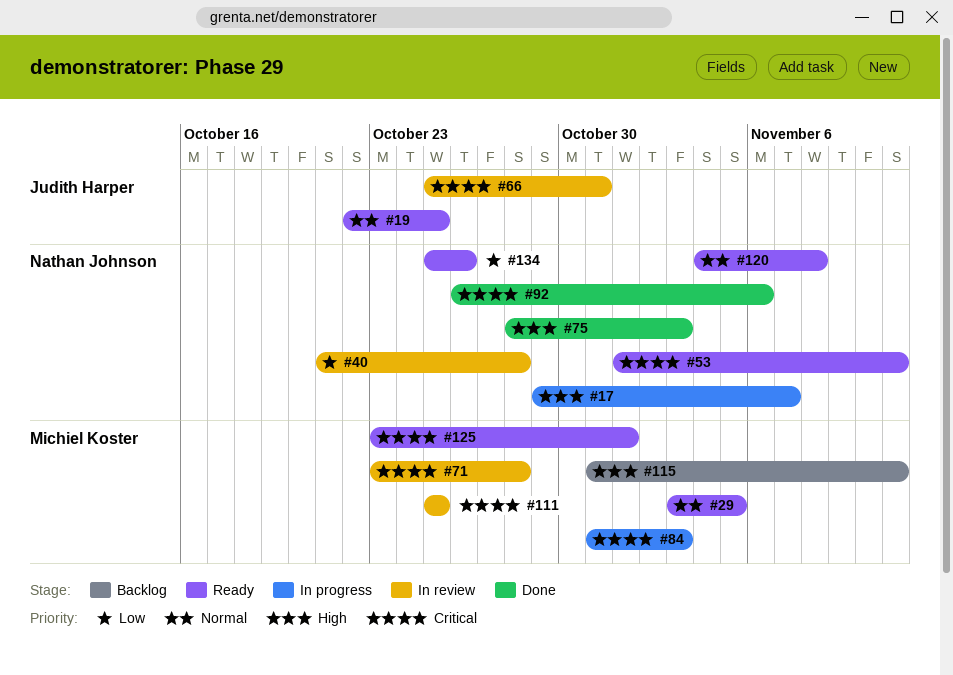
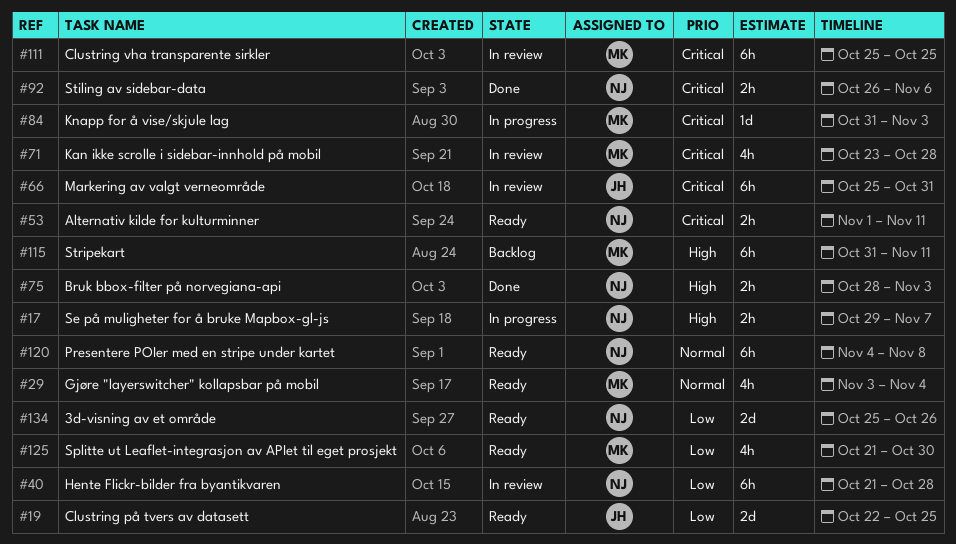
#19, priority: Normal -> Low
#29, due: Nov 5 -> Nov 4
#125, priority: Critical -> Low
#125, start: Oct 23 -> Oct 21
#125, due: Nov 1 -> Oct 30

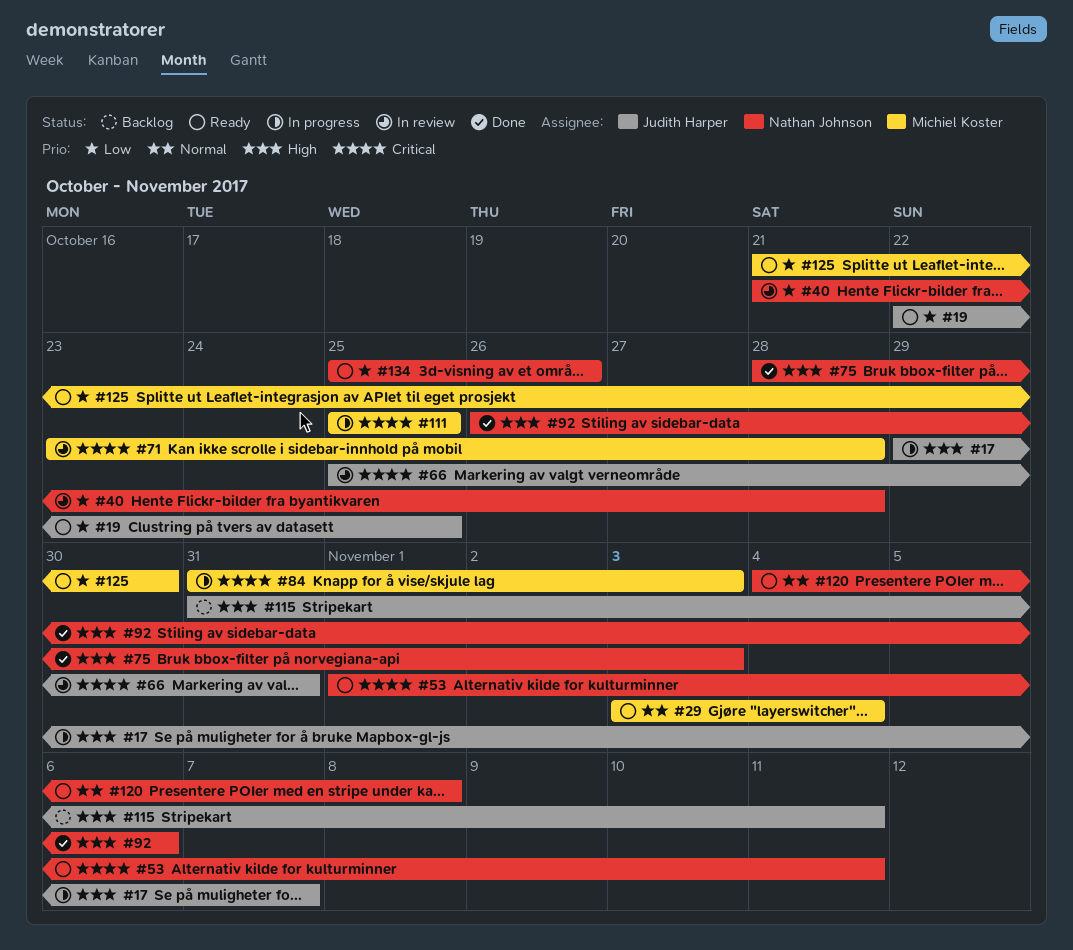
#17, owner: Nathan Johnson -> Judith Harper
#92, priority: Critical -> High
#111, status: In review -> In progress
#115, owner: Michiel Koster -> Judith Harper

